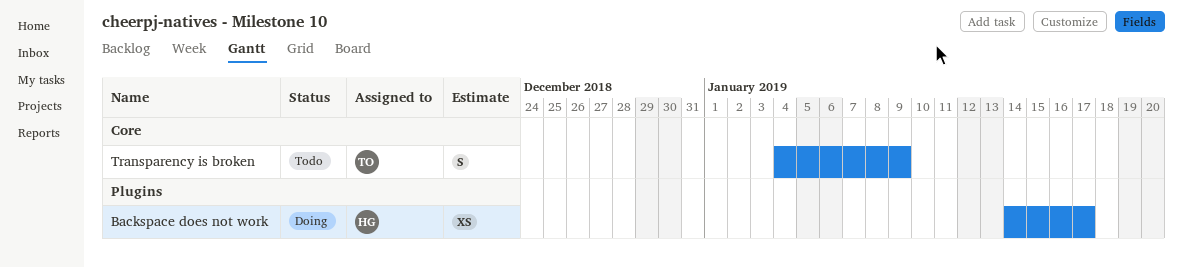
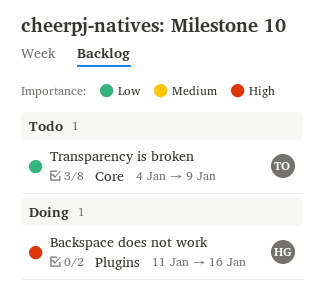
Backspace does not work, start: Jan 14 -> Jan 11
Backspace does not work, due: Jan 17 -> Jan 16

